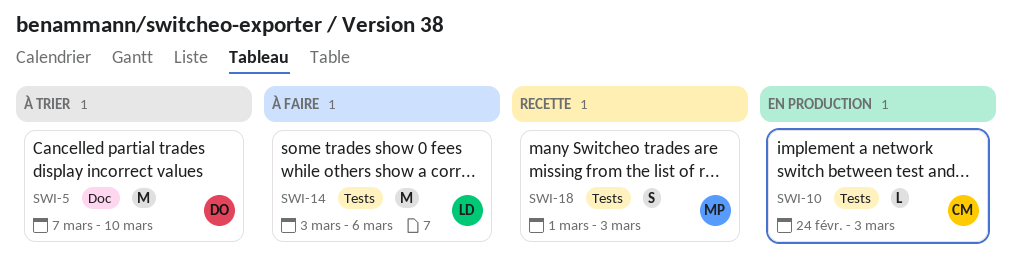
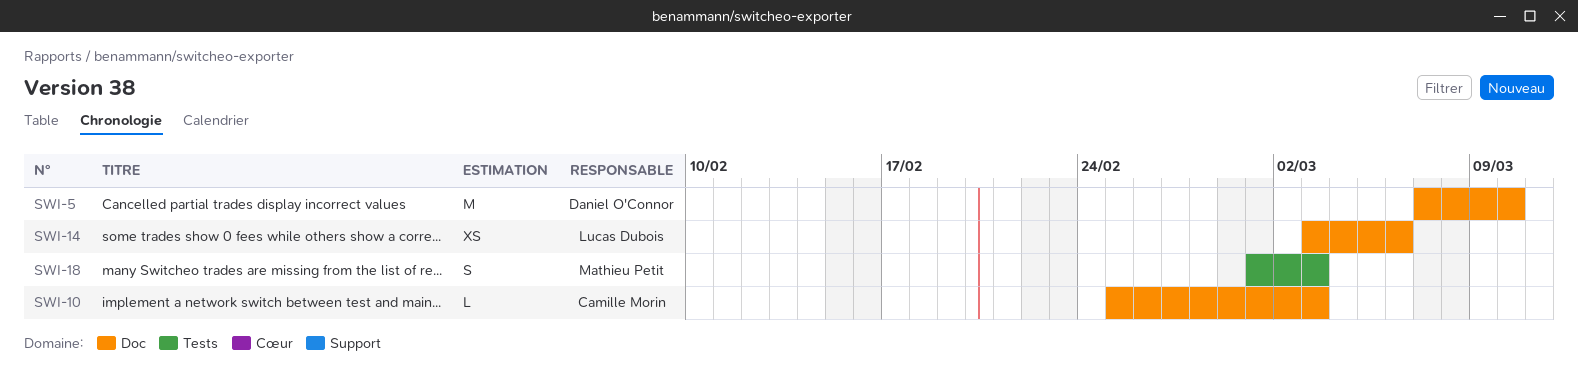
SWI-10, label: Tests -> Doc
SWI-10, start: Feb 24 -> Feb 25
SWI-14, label: Tests -> Doc
SWI-14, estimate: M -> XS

